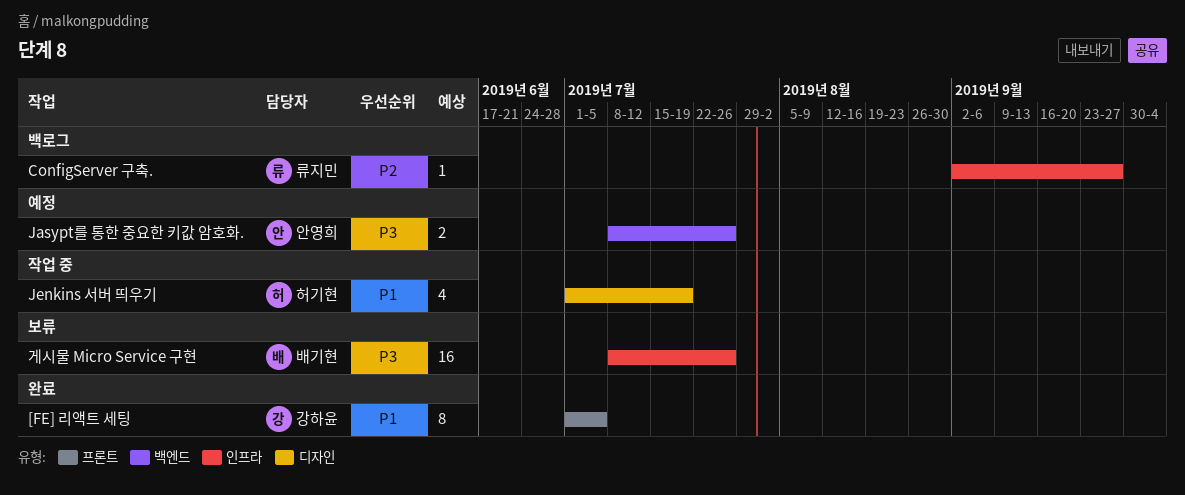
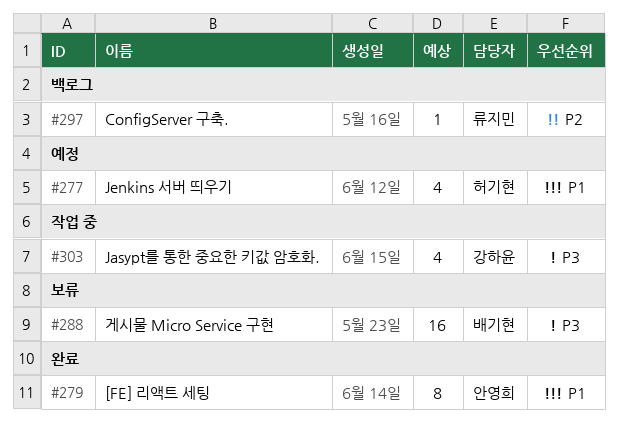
[FE] 리액트 세팅, owner: 강하윤 -> 안영희
Jasypt를 통한 중요한 키값 암호화., status: 예정 -> 작업 중
Jasypt를 통한 중요한 키값 암호화., owner: 안영희 -> 강하윤
Jasypt를 통한 중요한 키값 암호화., estimate: 2 -> 4
Jenkins 서버 띄우기, status: 작업 중 -> 예정

